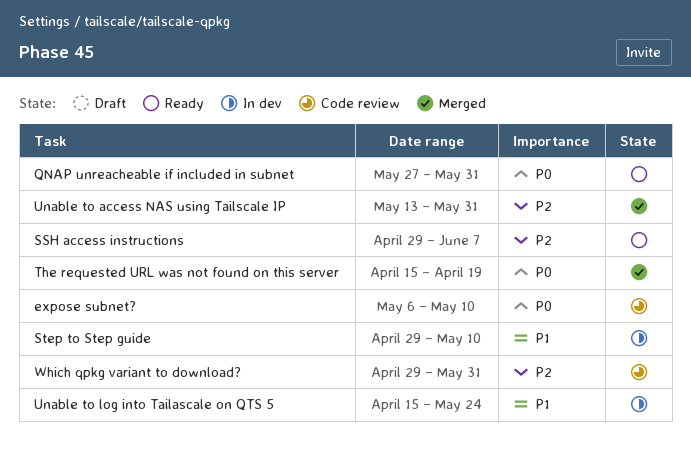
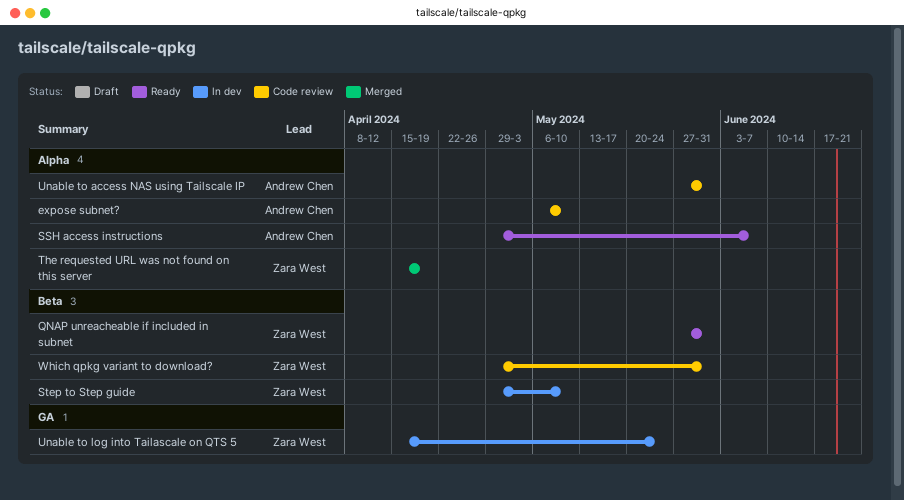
Unable to access NAS using Tailscale IP, status: Merged -> Code review
Unable to access NAS using Tailscale IP, start: May 13 -> May 27

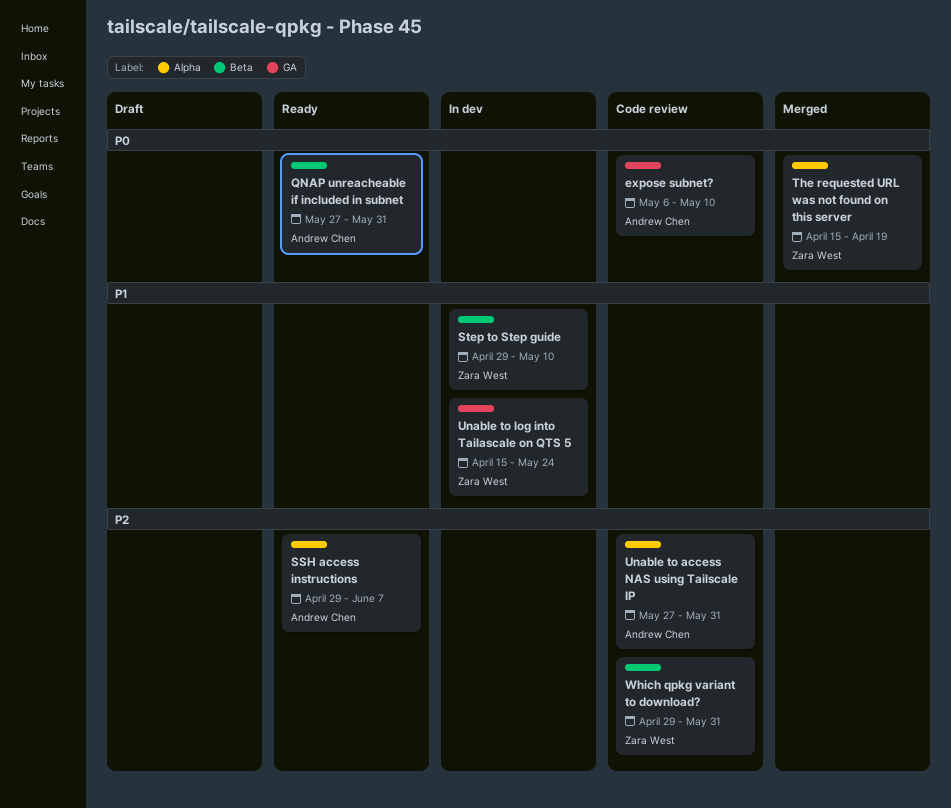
expose subnet?, label: Alpha -> GA
QNAP unreacheable if included in subnet, owner: Zara West -> Andrew Chen

